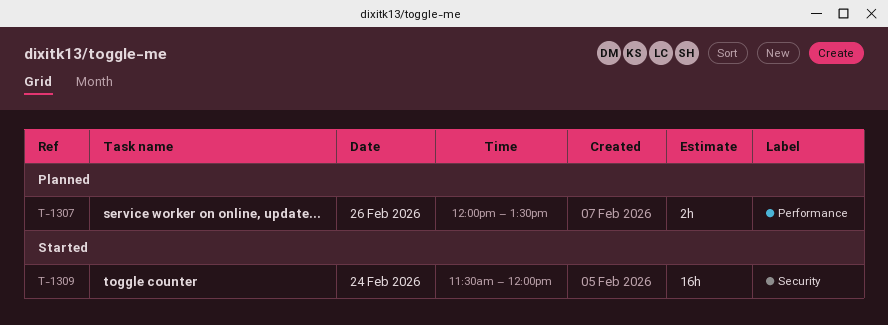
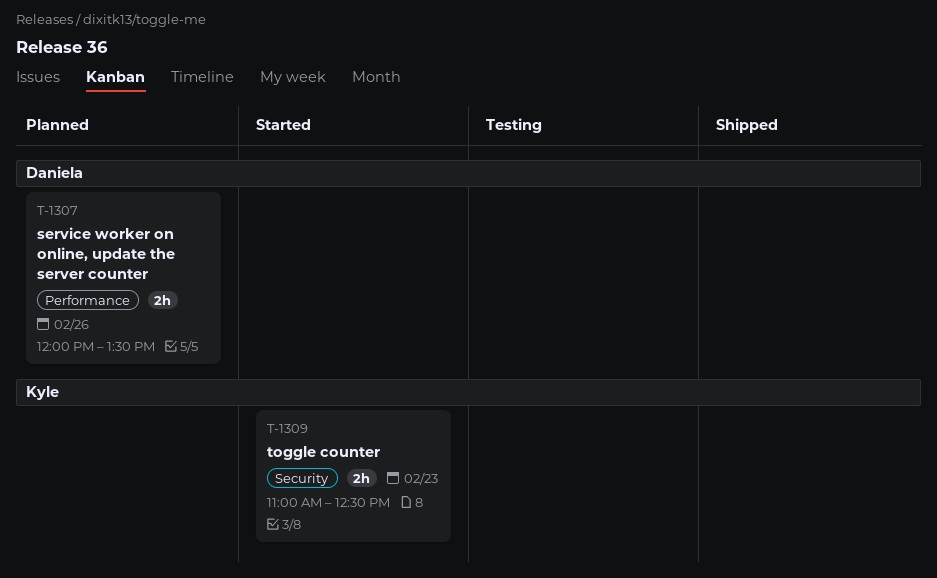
T-1309, estimate: 16h -> 2h
T-1309, day: Feb 24 -> Feb 23
T-1309, begins: 11:30 -> 11:00
T-1309, ends: 12:00 -> 12:30

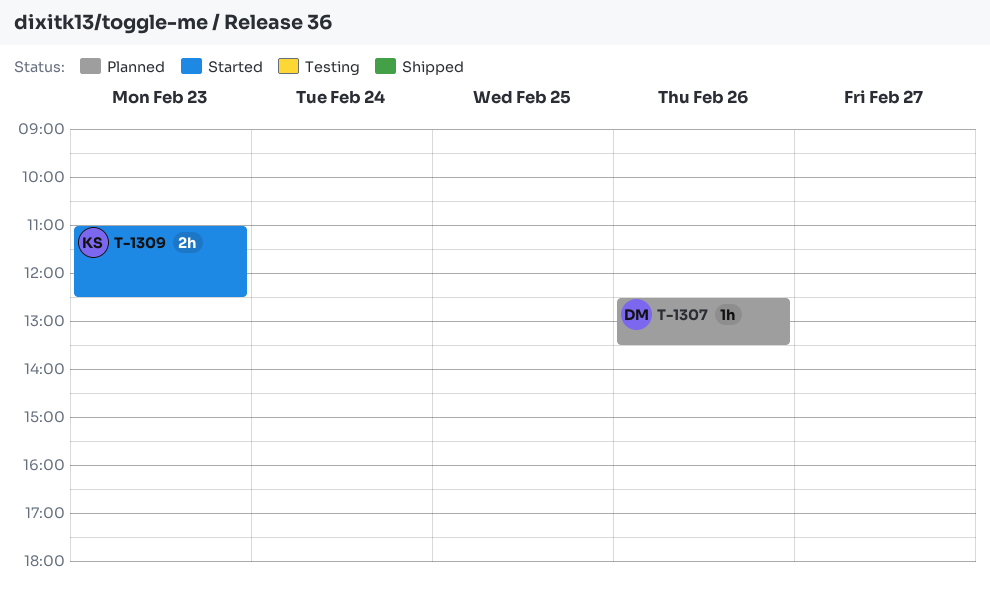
T-1307, estimate: 2h -> 1h
T-1307, begins: 12:00 -> 12:30

